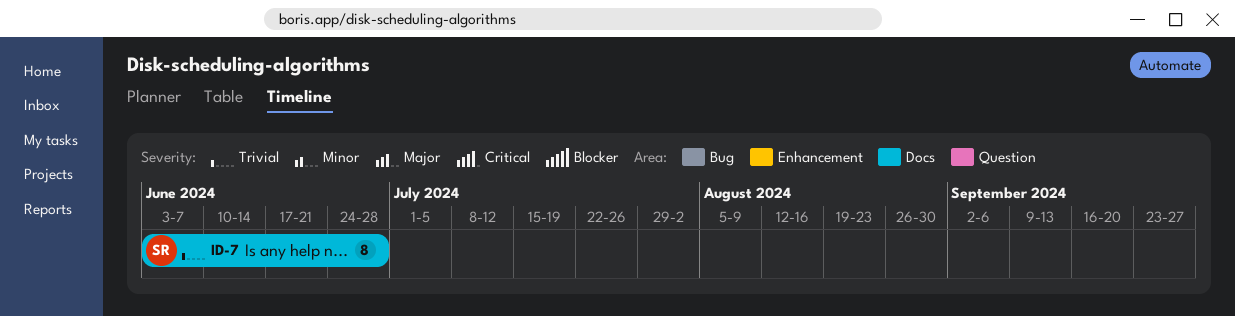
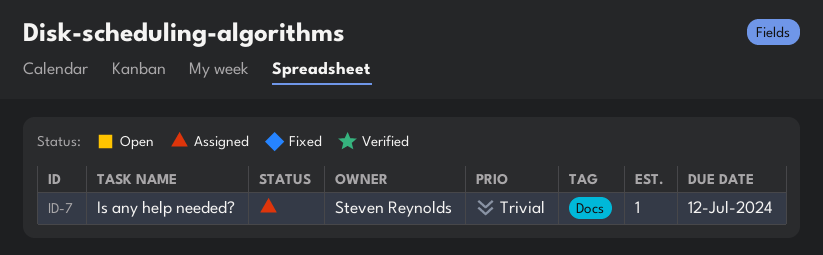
ID-7, estimate: 8 -> 1
ID-7, due: Jun 28 -> Jul 12

